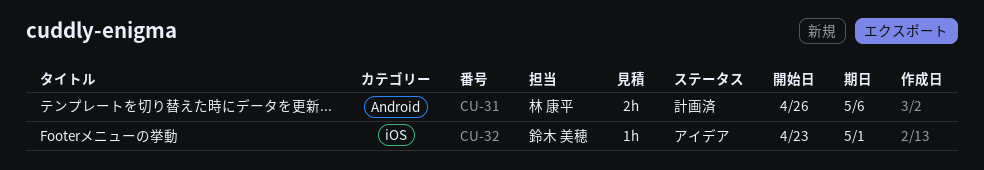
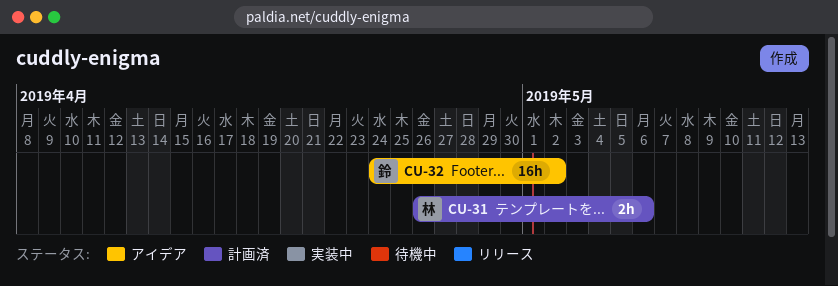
CU-32, estimate: 1h -> 16h
CU-32, start: Apr 23 -> Apr 24
CU-32, due: May 1 -> May 2

